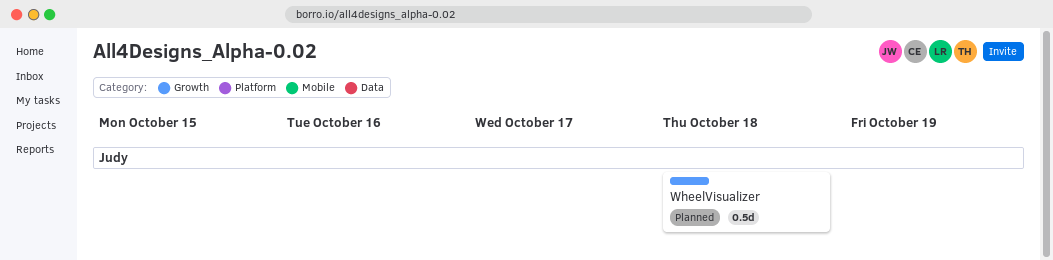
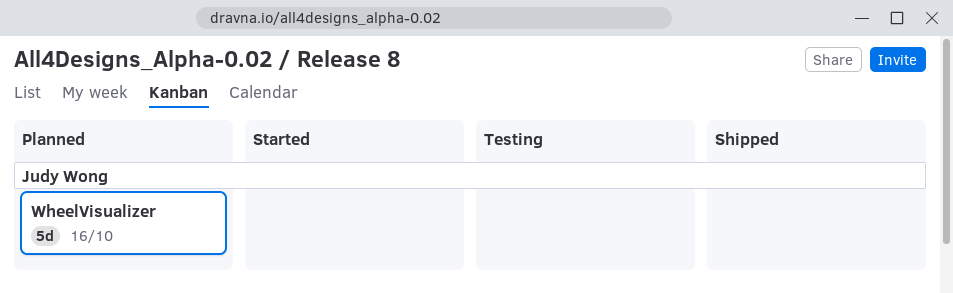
WheelVisualizer, estimate: 0.5d -> 5d
WheelVisualizer, due: Oct 18 -> Oct 16

